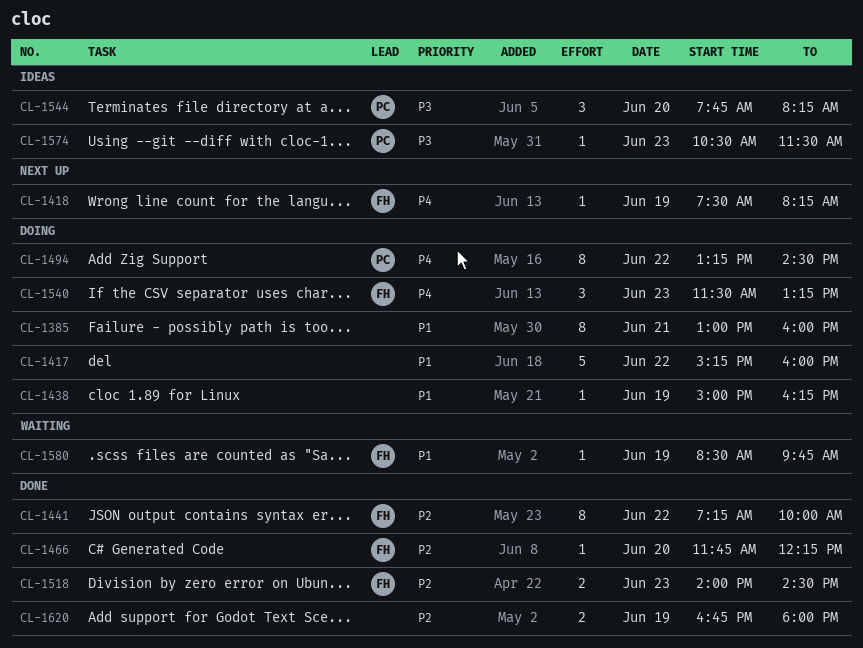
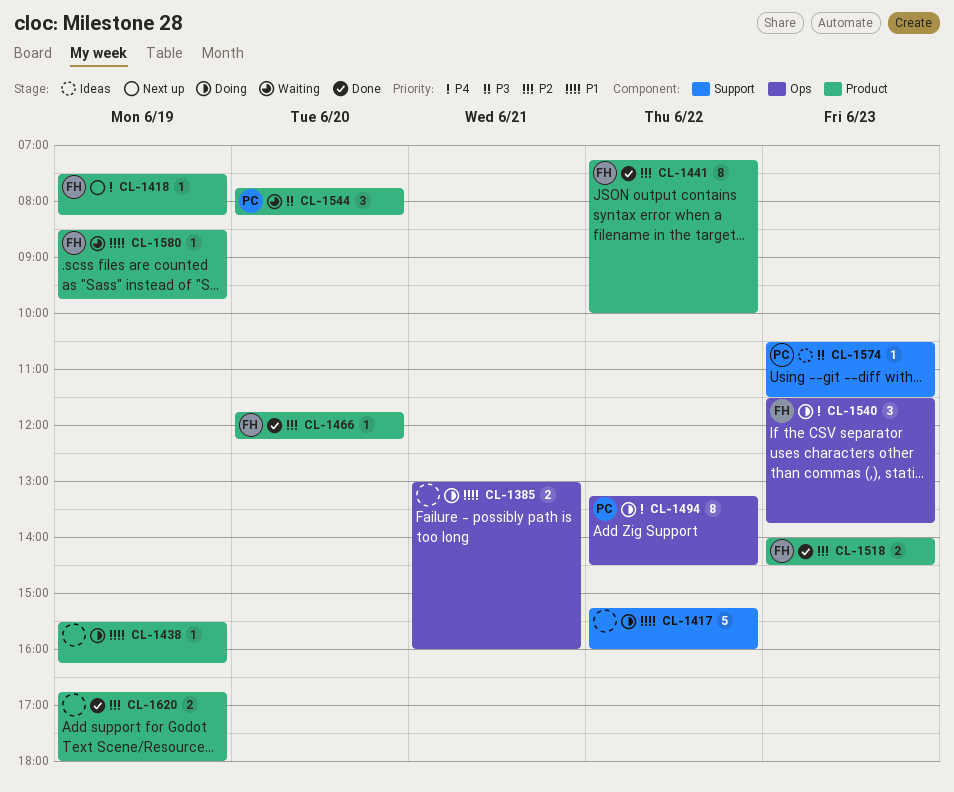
CL-1385, estimate: 8 -> 2
CL-1438, begins: 15:00 -> 15:30
CL-1540, ends: 13:15 -> 13:45
CL-1544, status: Ideas -> Waiting

